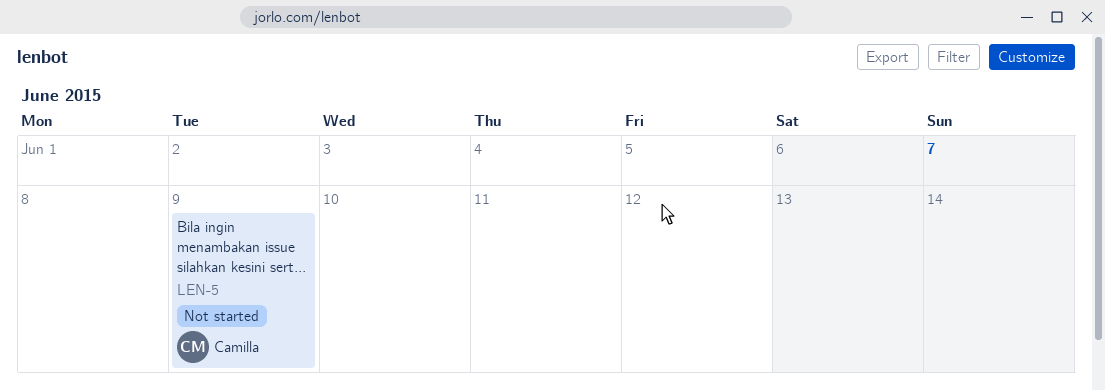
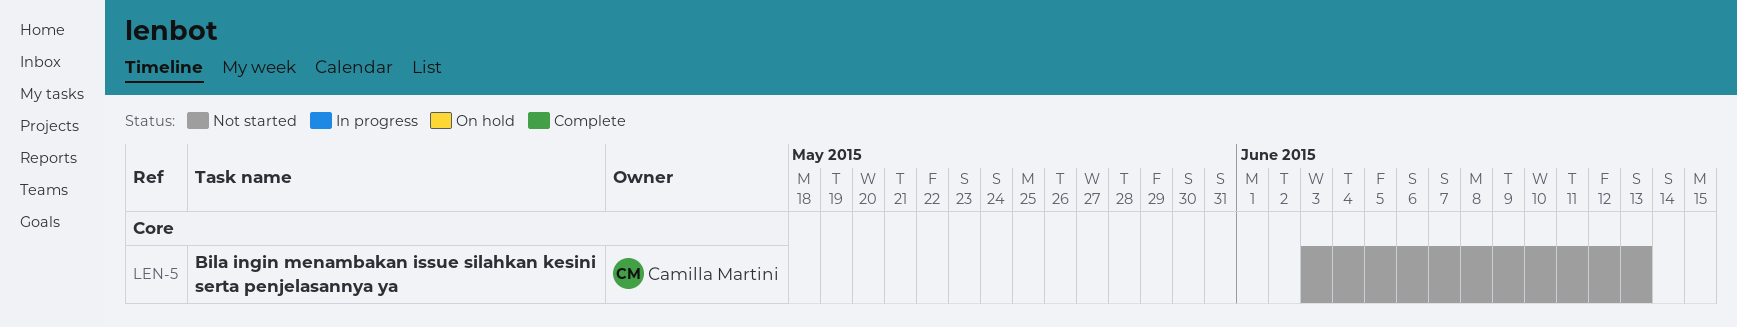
LEN-5, due: Jun 9 -> Jun 13

